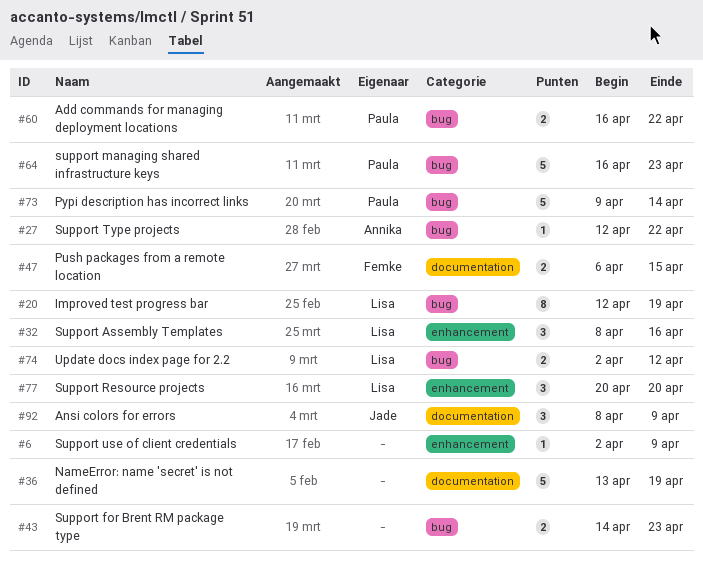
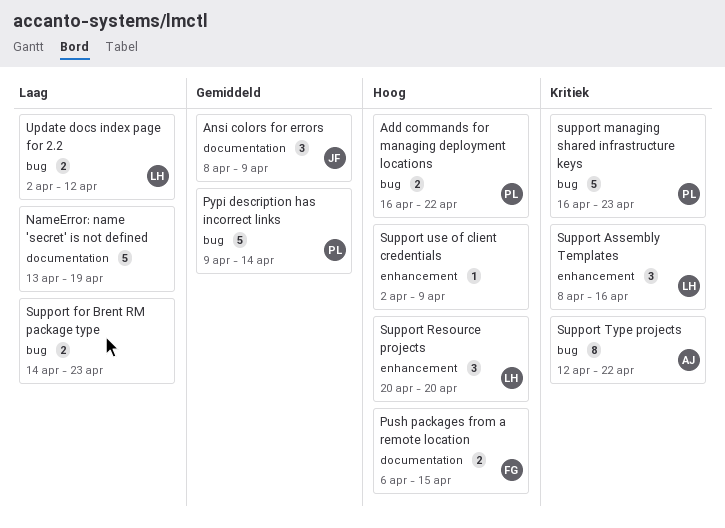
Improved test progress bar: present -> none
Support Type projects, estimate: 1 -> 8

